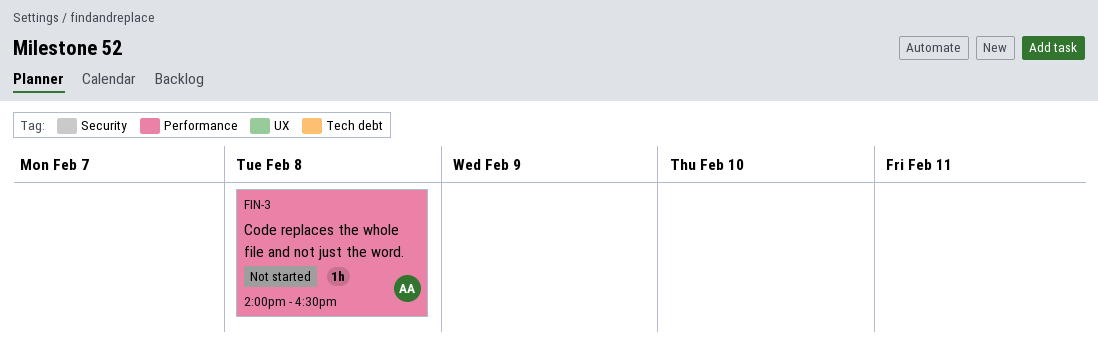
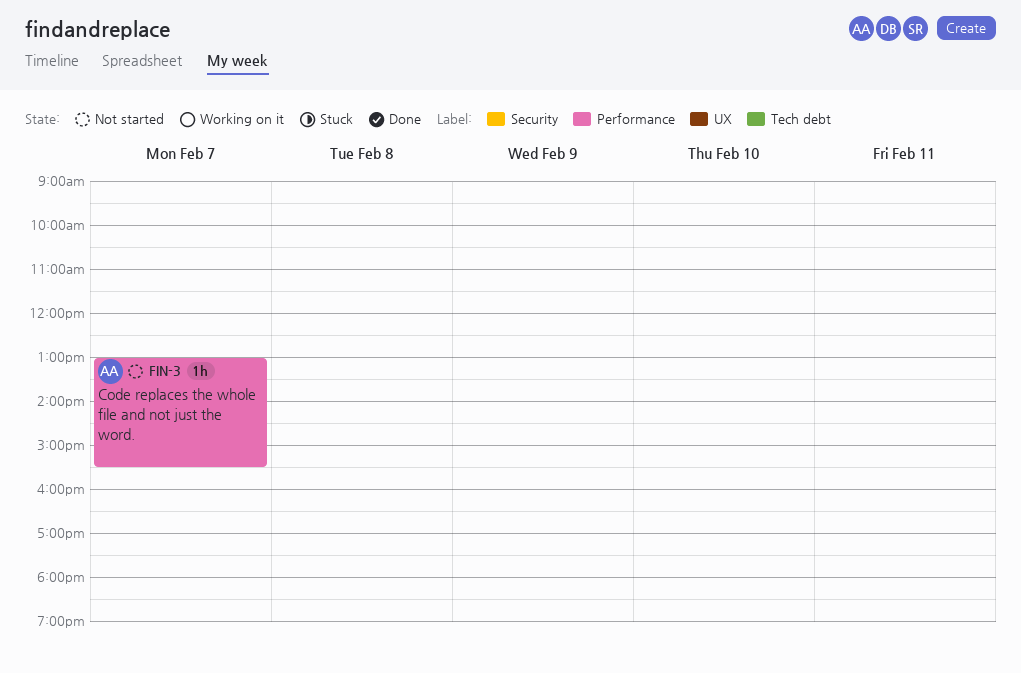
FIN-3, day: Feb 8 -> Feb 7
FIN-3, begins: 14:00 -> 13:00
FIN-3, ends: 16:30 -> 15:30

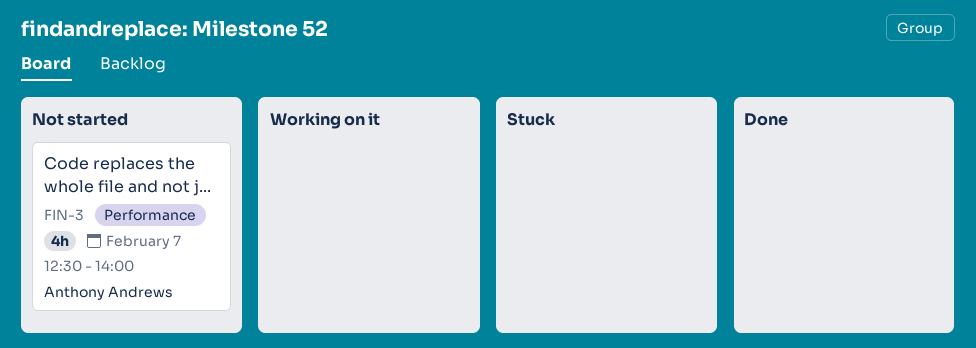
FIN-3, estimate: 1h -> 4h
FIN-3, begins: 13:00 -> 12:30
FIN-3, ends: 15:30 -> 14:00

